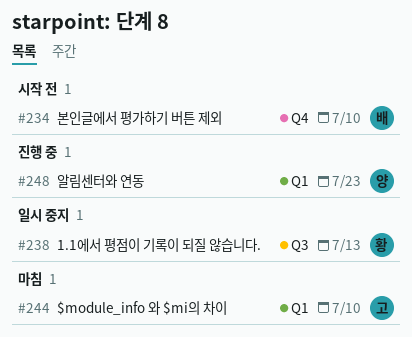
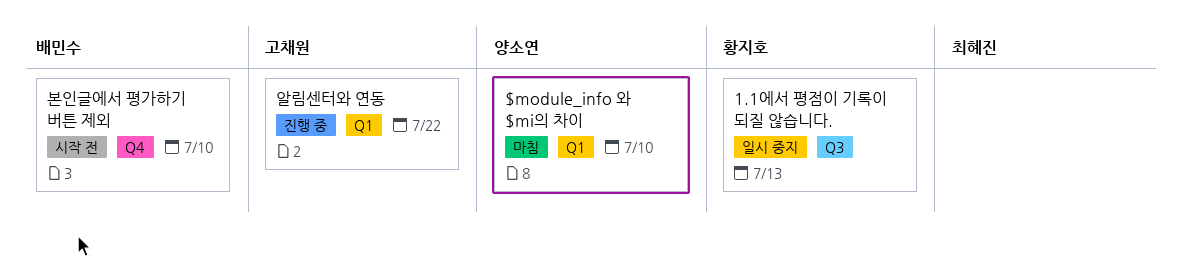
$module_info 와 $mi의 차이, owner: 고채원 -> 양소연
알림센터와 연동, owner: 양소연 -> 고채원
알림센터와 연동, due: Jul 23 -> Jul 22

